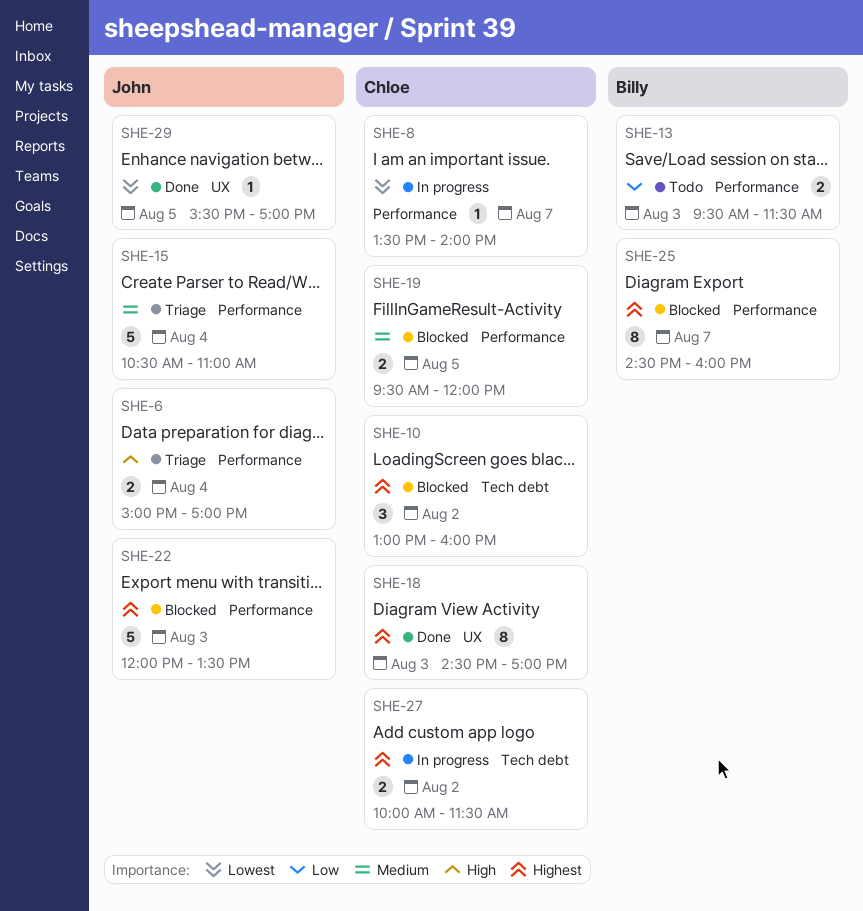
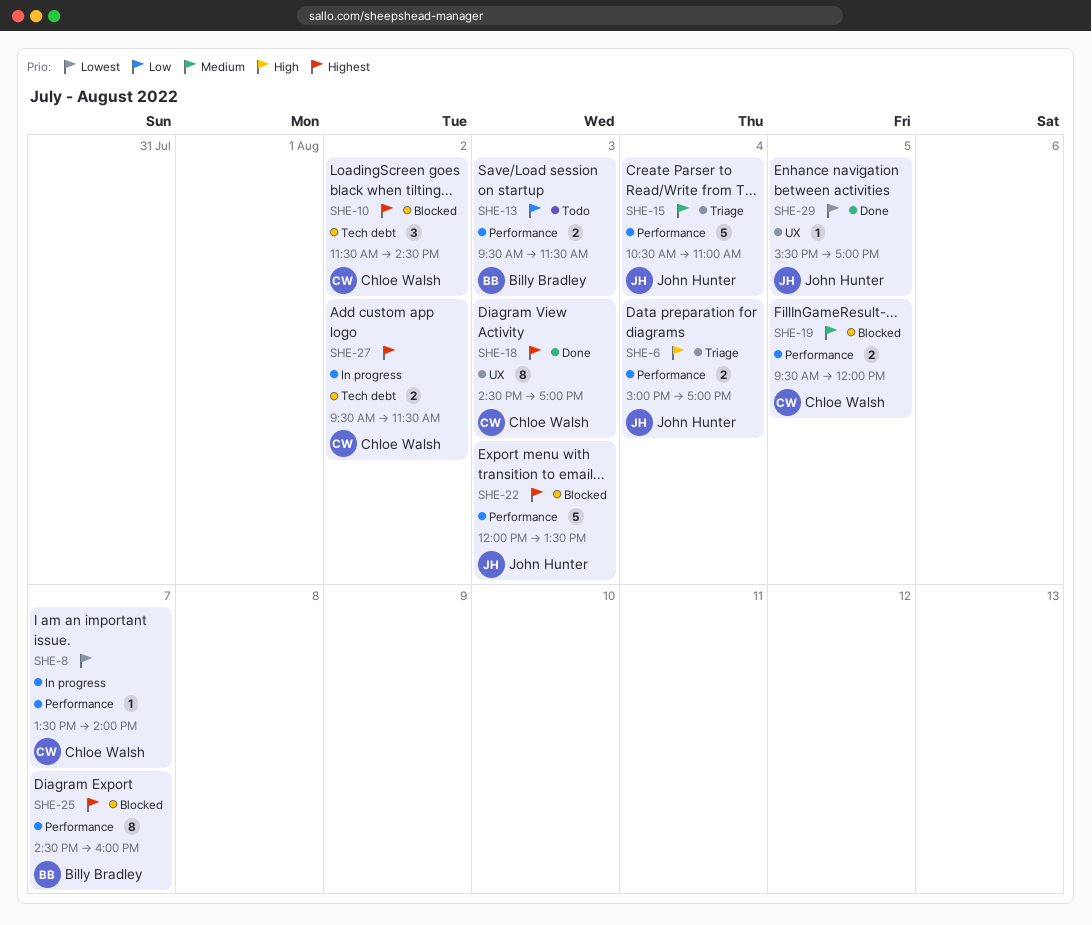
SHE-10, begins: 13:00 -> 11:30
SHE-10, ends: 16:00 -> 14:30
SHE-27, begins: 10:00 -> 09:30

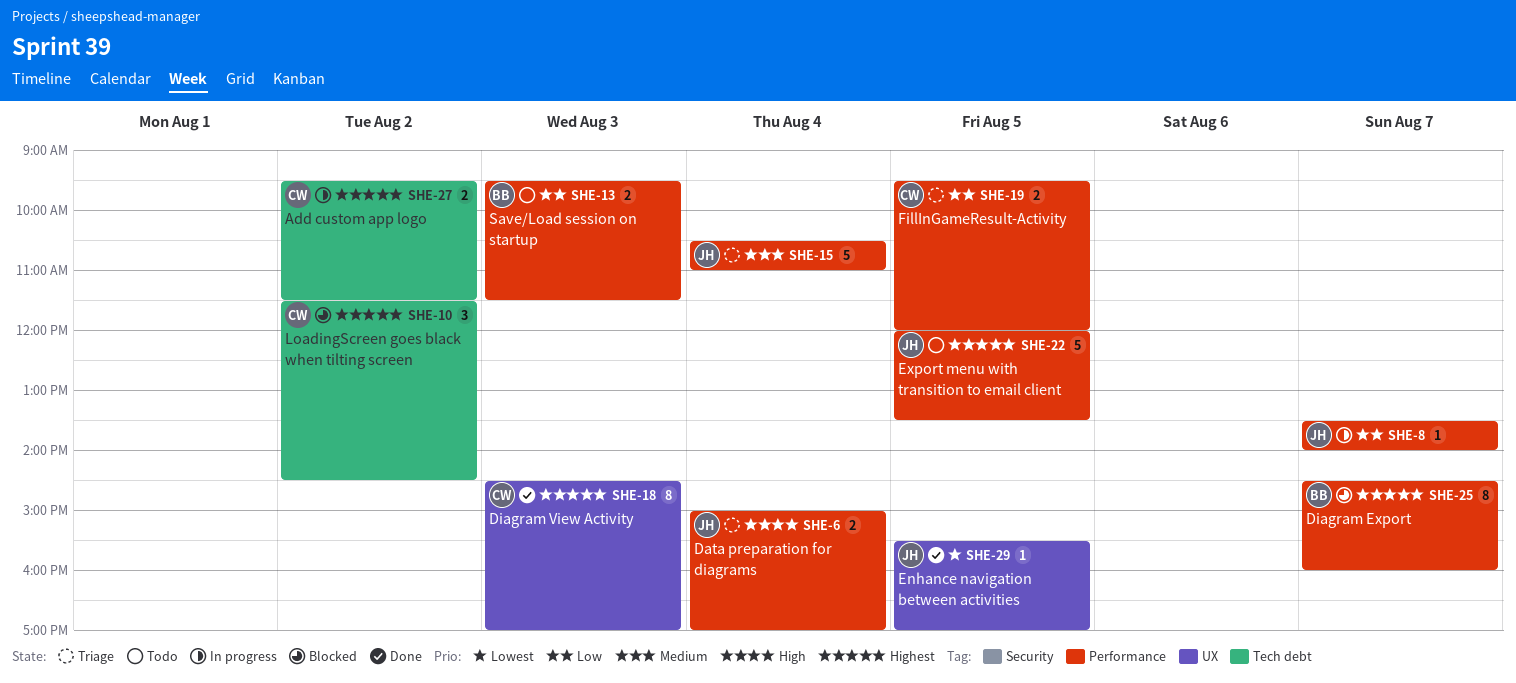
SHE-8, owner: Chloe Walsh -> John Hunter
SHE-8, priority: Lowest -> Low
SHE-19, status: Blocked -> Triage
SHE-19, priority: Medium -> Low
SHE-22, status: Blocked -> Todo
SHE-22, day: Aug 3 -> Aug 5

